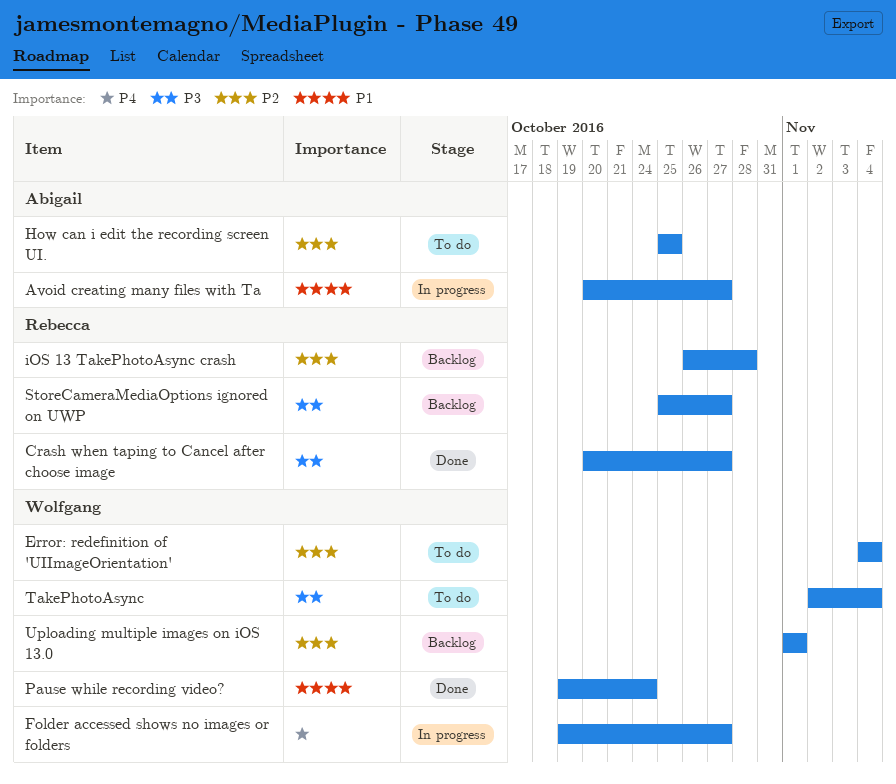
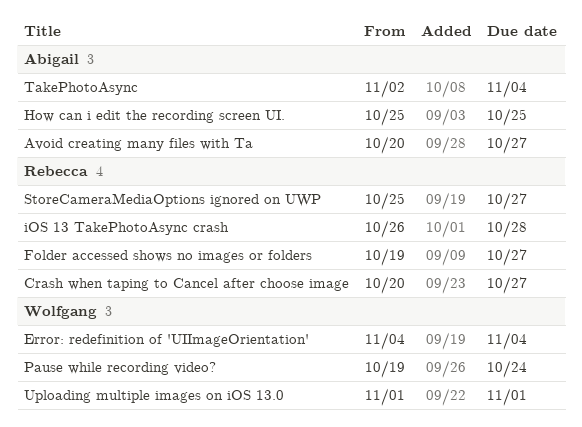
Folder accessed shows no images or folders, owner: Wolfgang -> Rebecca
TakePhotoAsync, owner: Wolfgang -> Abigail

